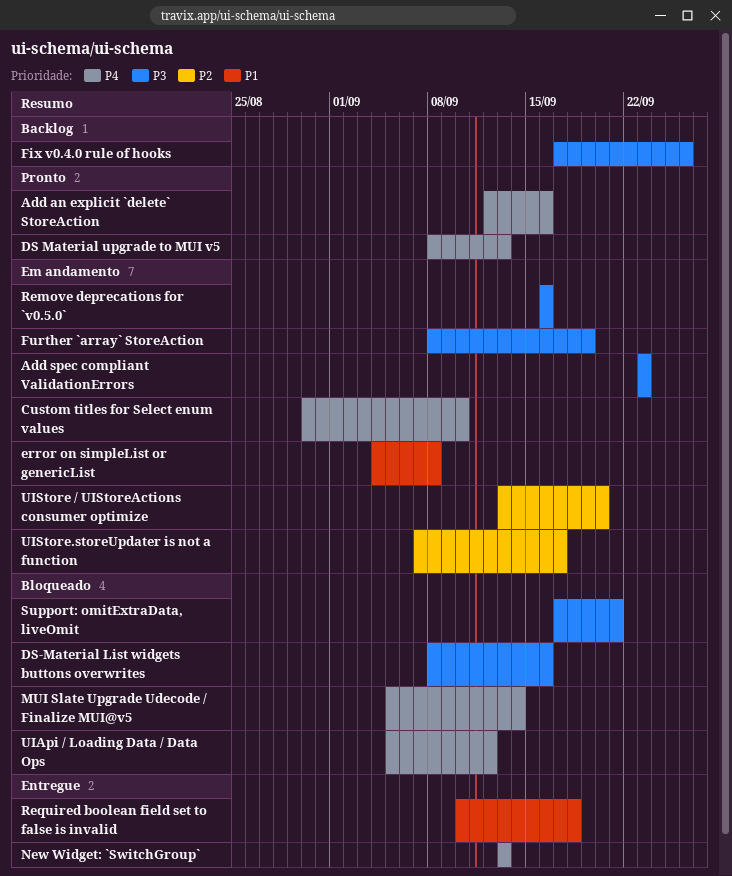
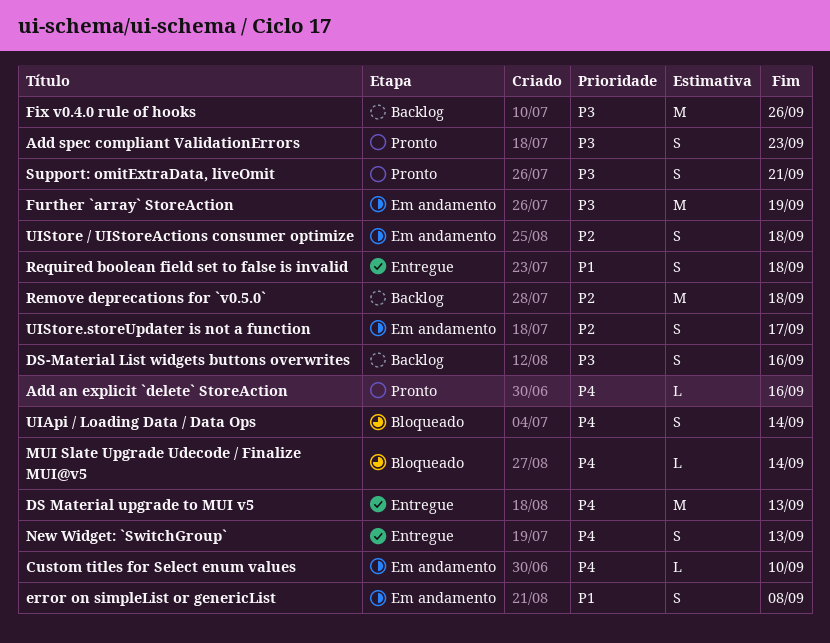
Add spec compliant ValidationErrors, status: Em andamento -> Pronto
DS Material upgrade to MUI v5, status: Pronto -> Entregue
DS-Material List widgets buttons overwrites, status: Bloqueado -> Backlog
Remove deprecations for `v0.5.0`, status: Em andamento -> Backlog
Remove deprecations for `v0.5.0`, priority: P3 -> P2
Remove deprecations for `v0.5.0`, due: Sep 16 -> Sep 18
Support: omitExtraData, liveOmit, status: Bloqueado -> Pronto
UIApi / Loading Data / Data Ops, due: Sep 12 -> Sep 14
UIStore / UIStoreActions consumer optimize, due: Sep 20 -> Sep 18

